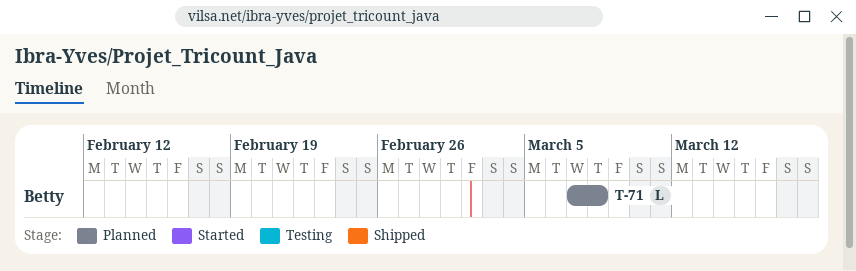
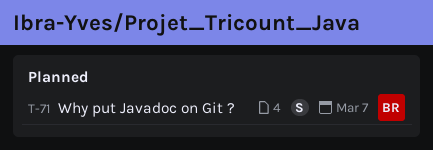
T-71, estimate: L -> S
T-71, due: Mar 8 -> Mar 7

